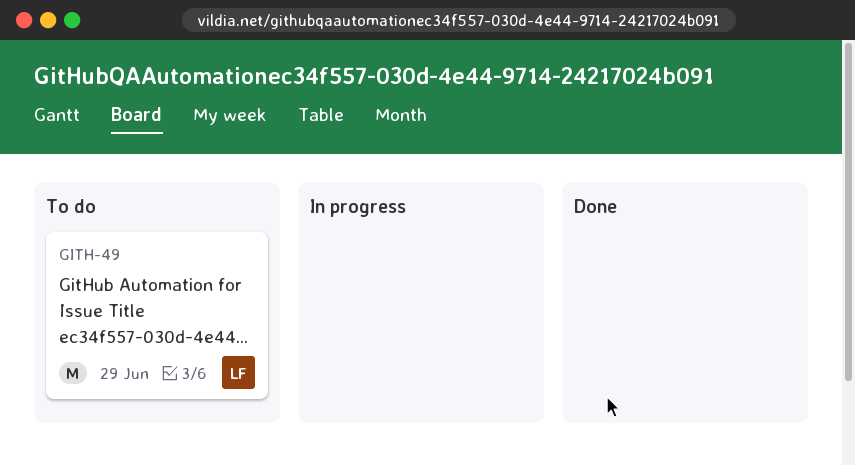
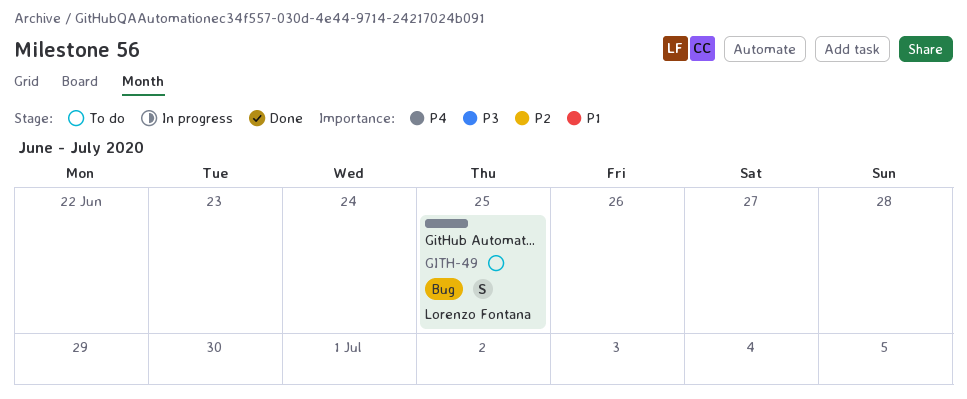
GITH-49, estimate: M -> S
GITH-49, due: Jun 29 -> Jun 25

